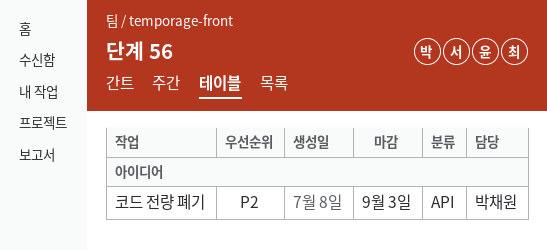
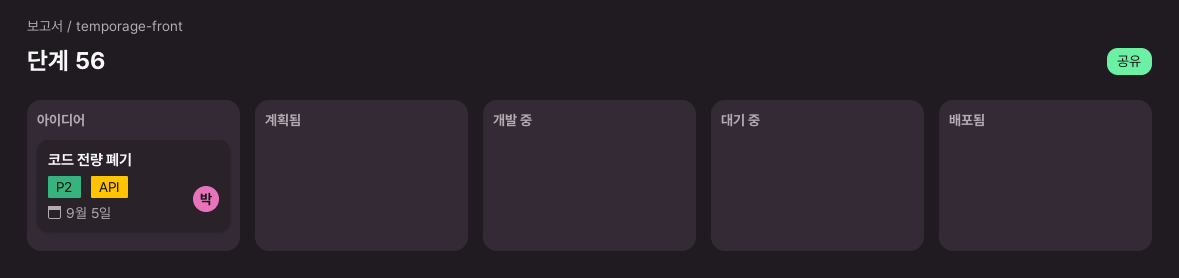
코드 전량 폐기, due: Sep 3 -> Sep 5

